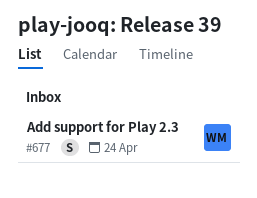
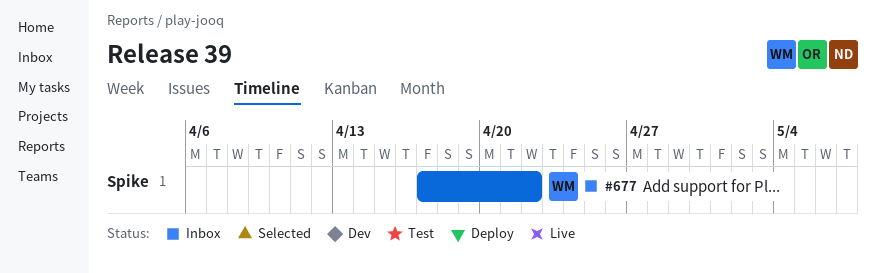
#677, due: Apr 24 -> Apr 22

